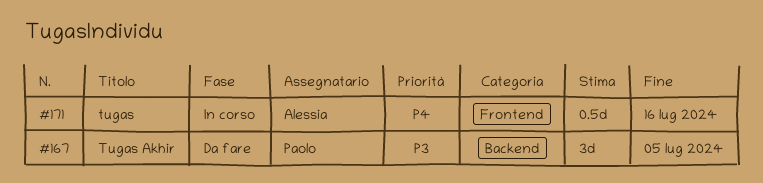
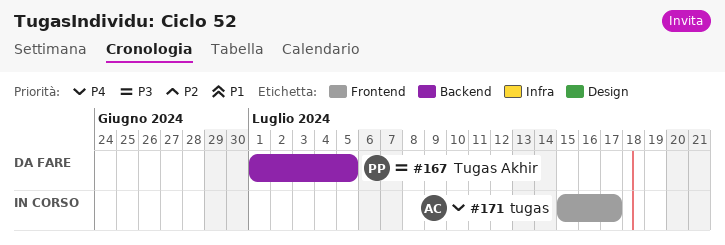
#171, due: Jul 16 -> Jul 17

